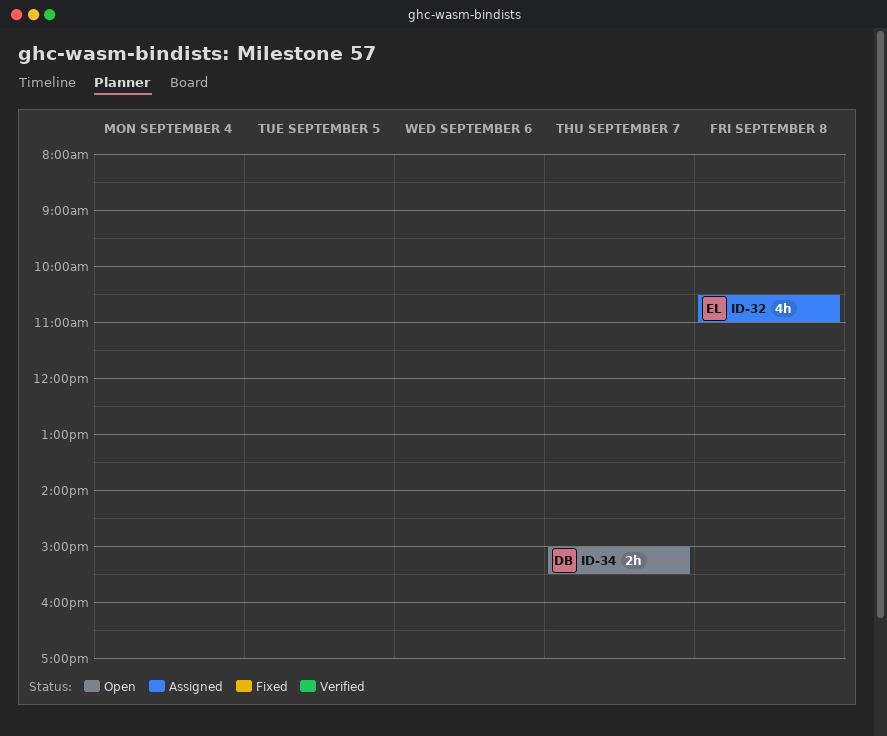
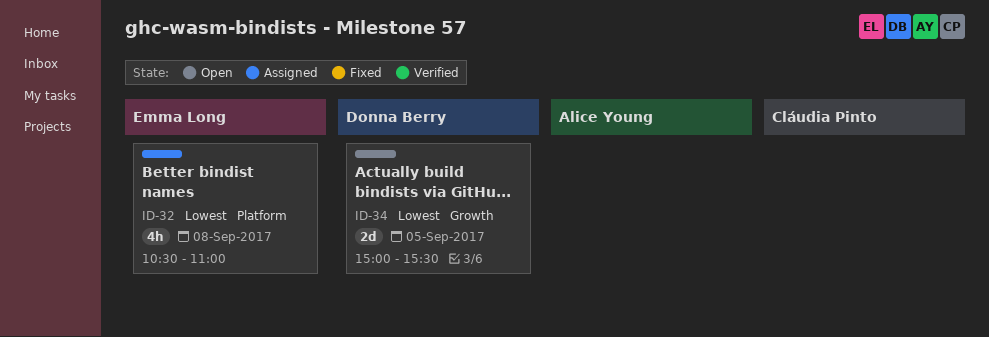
ID-34, estimate: 2h -> 2d
ID-34, day: Sep 7 -> Sep 5

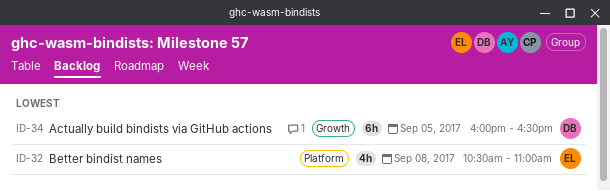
ID-34, estimate: 2d -> 6h
ID-34, begins: 15:00 -> 16:00
ID-34, ends: 15:30 -> 16:30

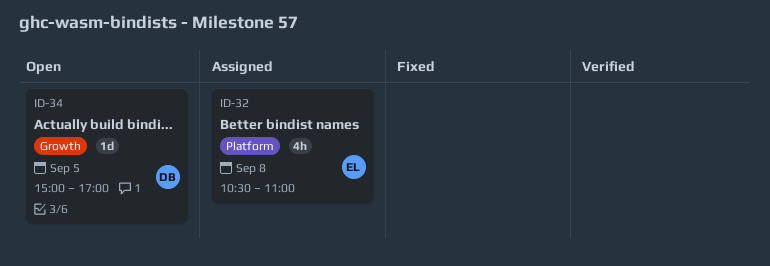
ID-34, estimate: 6h -> 1d
ID-34, begins: 16:00 -> 15:00
ID-34, ends: 16:30 -> 17:00

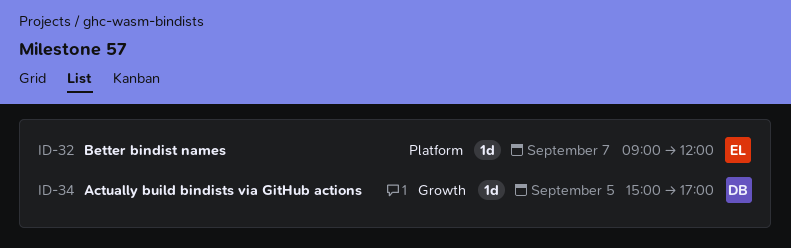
ID-32, estimate: 4h -> 1d
ID-32, day: Sep 8 -> Sep 7
ID-32, begins: 10:30 -> 09:00
ID-32, ends: 11:00 -> 12:00

